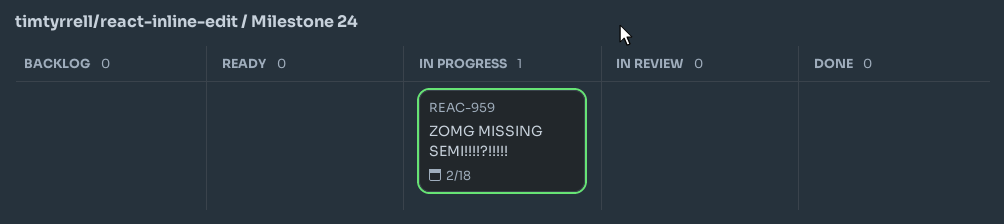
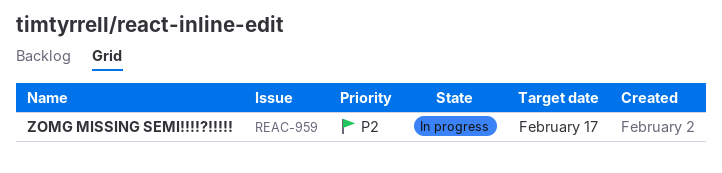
REAC-959, due: Feb 18 -> Feb 17

